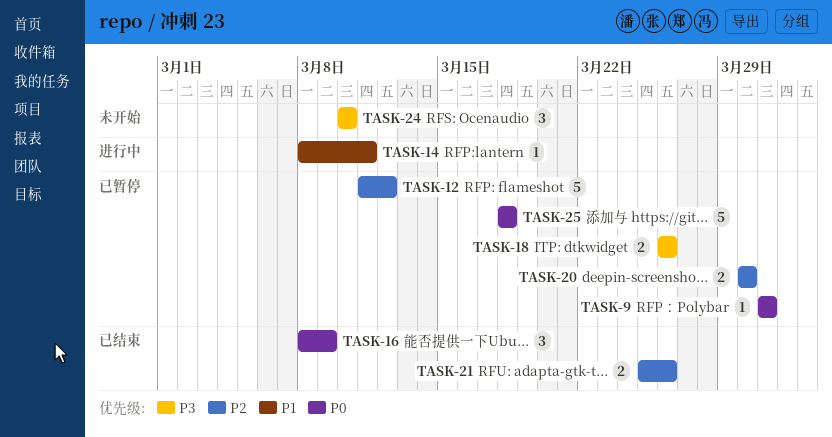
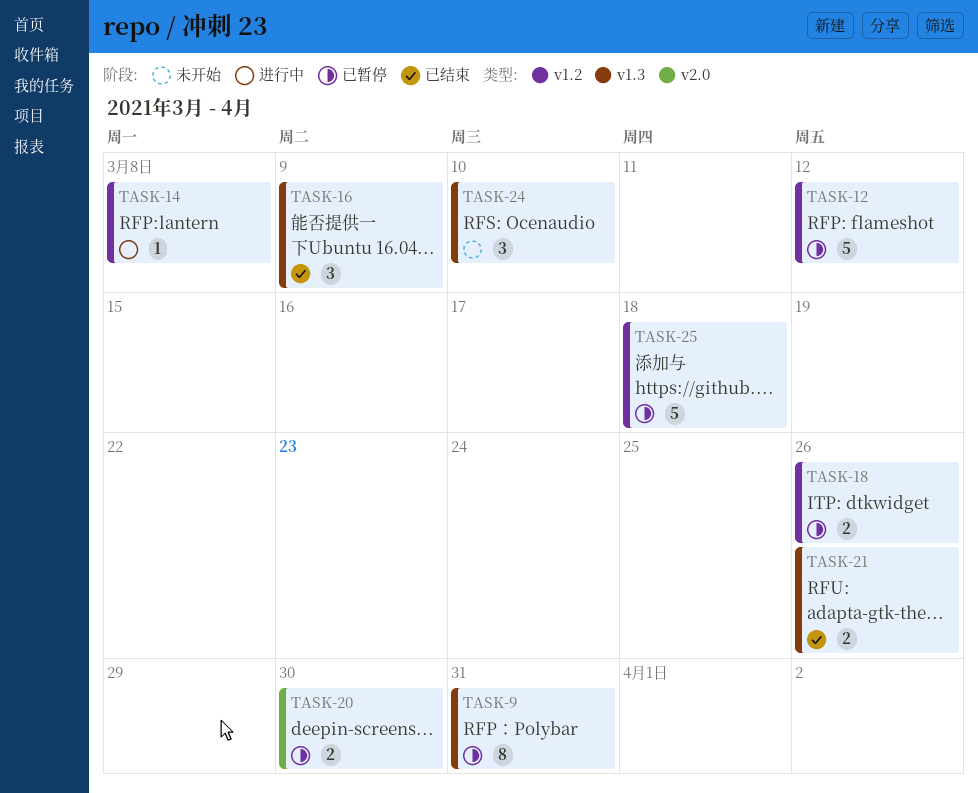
TASK-9, estimate: 1 -> 8
TASK-14, due: Mar 11 -> Mar 8

